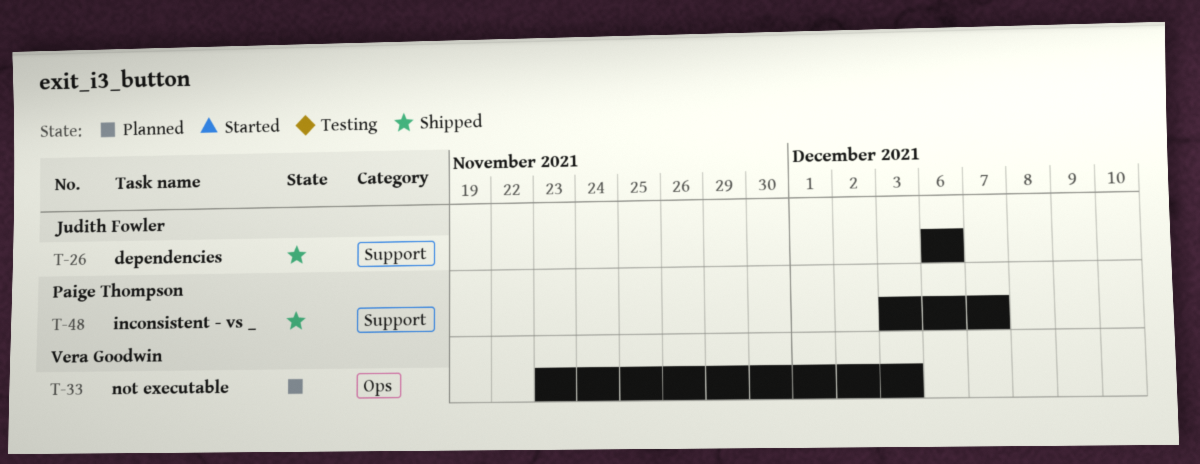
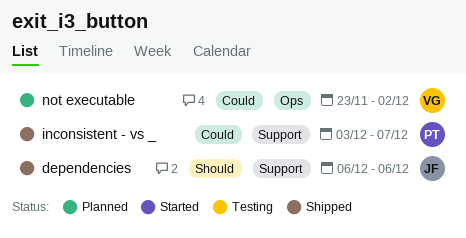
not executable, due: Dec 3 -> Dec 2

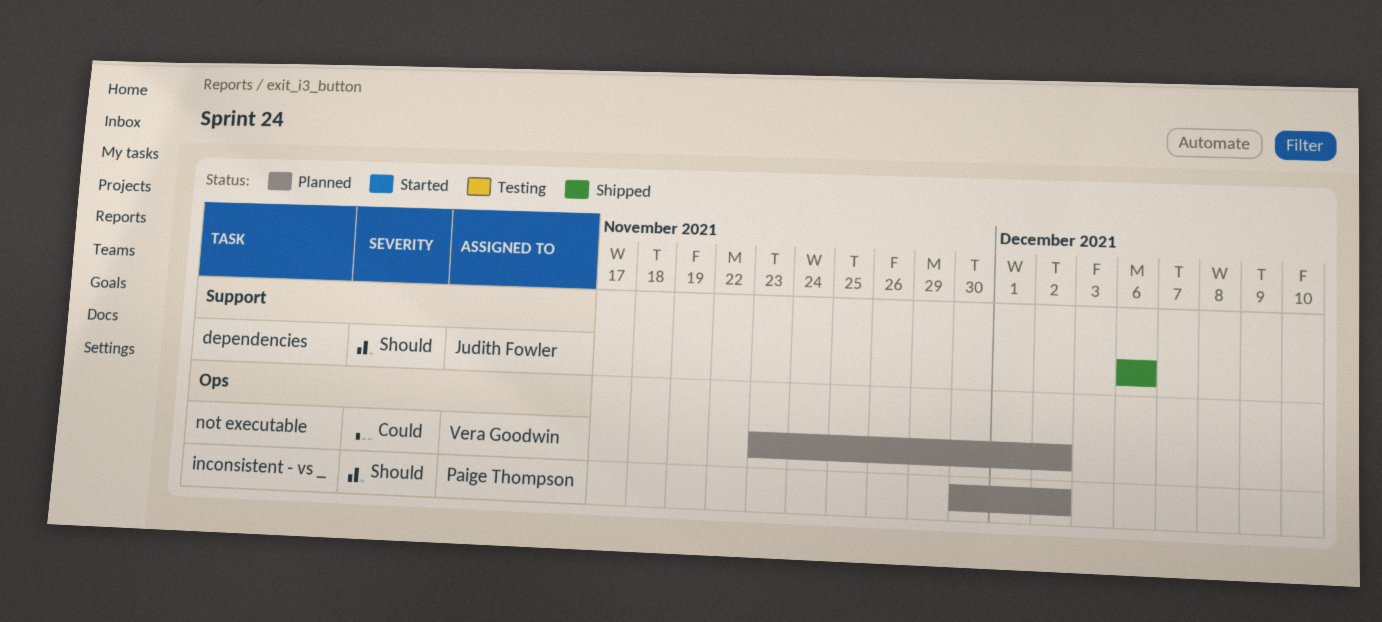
inconsistent - vs _, status: Shipped -> Planned
inconsistent - vs _, priority: Could -> Should
inconsistent - vs _, label: Support -> Ops
inconsistent - vs _, start: Dec 3 -> Nov 30
inconsistent - vs _, due: Dec 7 -> Dec 2

